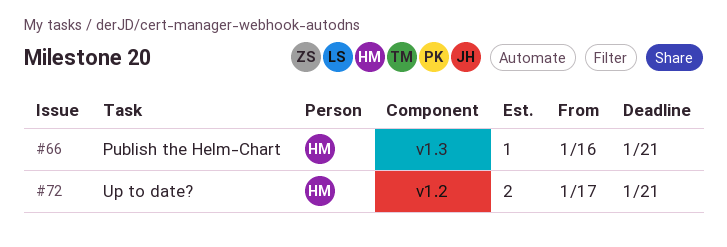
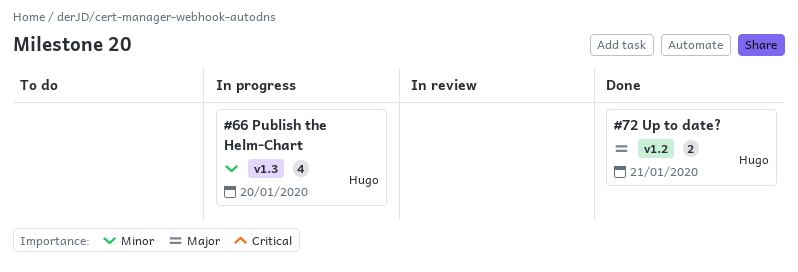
#66, estimate: 1 -> 4
#66, due: Jan 21 -> Jan 20

